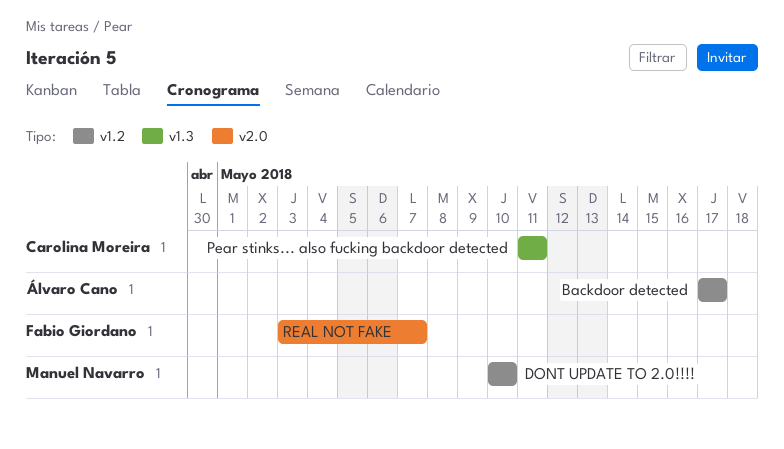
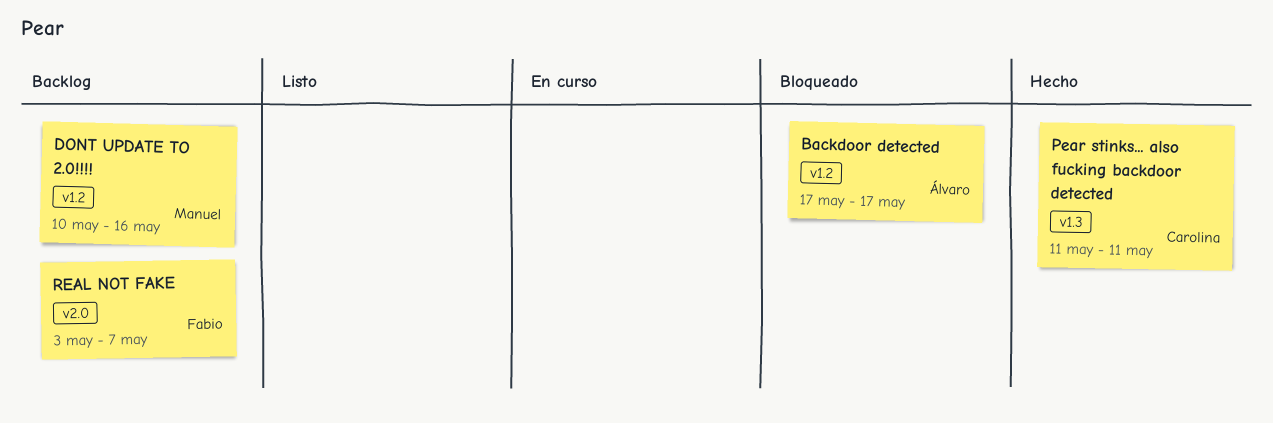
DONT UPDATE TO 2.0!!!!, due: May 10 -> May 16

